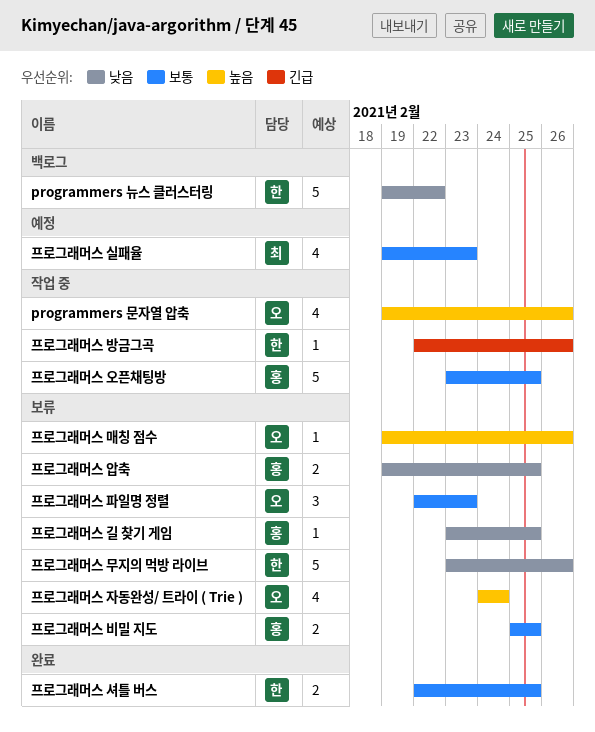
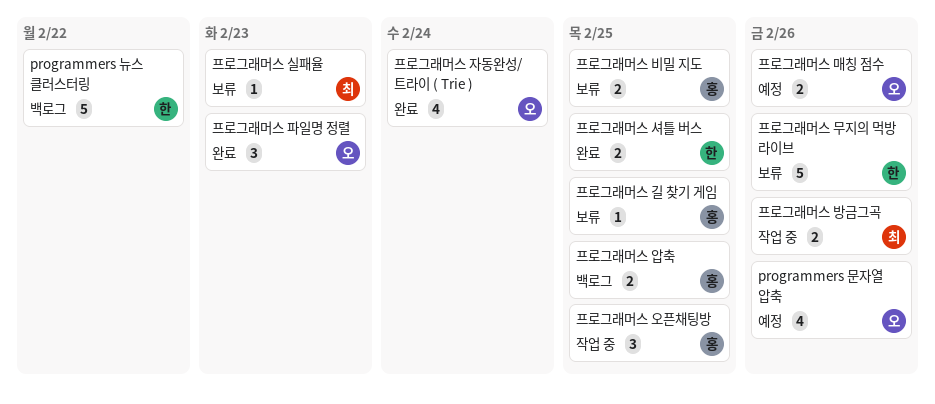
programmers 문자열 압축, status: 작업 중 -> 예정
프로그래머스 매칭 점수, status: 보류 -> 예정
프로그래머스 매칭 점수, estimate: 1 -> 2
프로그래머스 방금그곡, owner: 한 -> 최
프로그래머스 방금그곡, estimate: 1 -> 2
프로그래머스 실패율, status: 예정 -> 보류
프로그래머스 실패율, estimate: 4 -> 1
프로그래머스 압축, status: 보류 -> 백로그
프로그래머스 오픈채팅방, estimate: 5 -> 3
프로그래머스 자동완성/ 트라이 ( Trie ), status: 보류 -> 완료
프로그래머스 파일명 정렬, status: 보류 -> 완료

